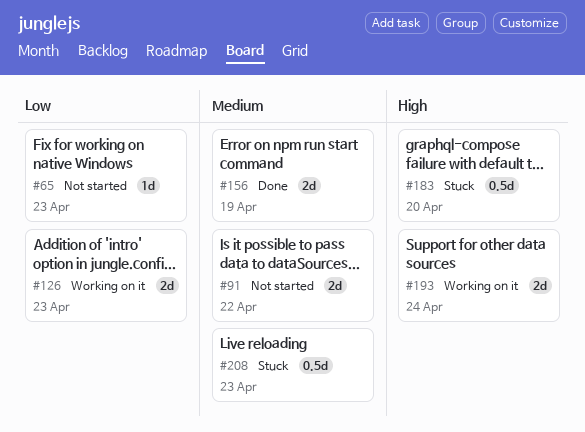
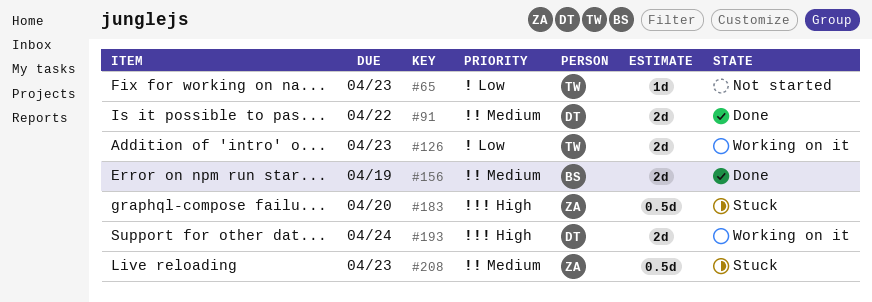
#91, status: Not started -> Done

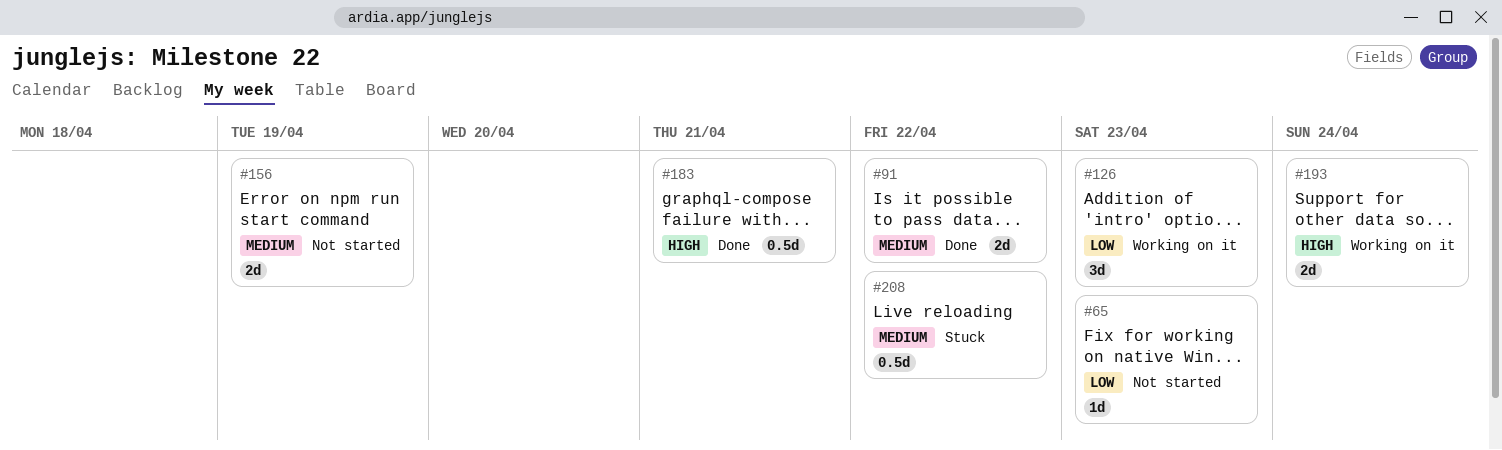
#126, estimate: 2d -> 3d
#156, status: Done -> Not started
#183, status: Stuck -> Done
#183, due: Apr 20 -> Apr 21
#208, due: Apr 23 -> Apr 22

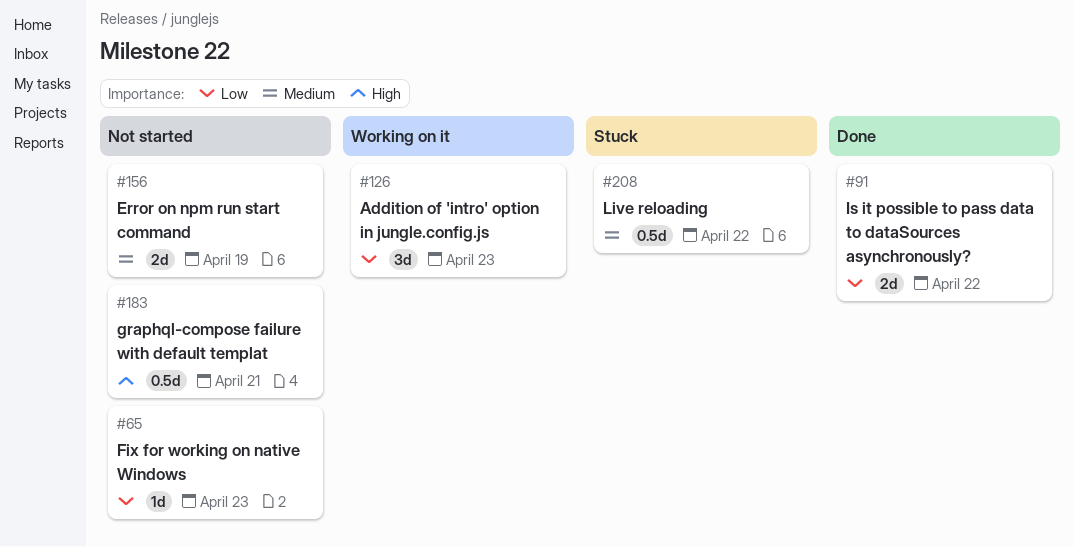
#91, priority: Medium -> Low
#183, status: Done -> Not started
#193: present -> none

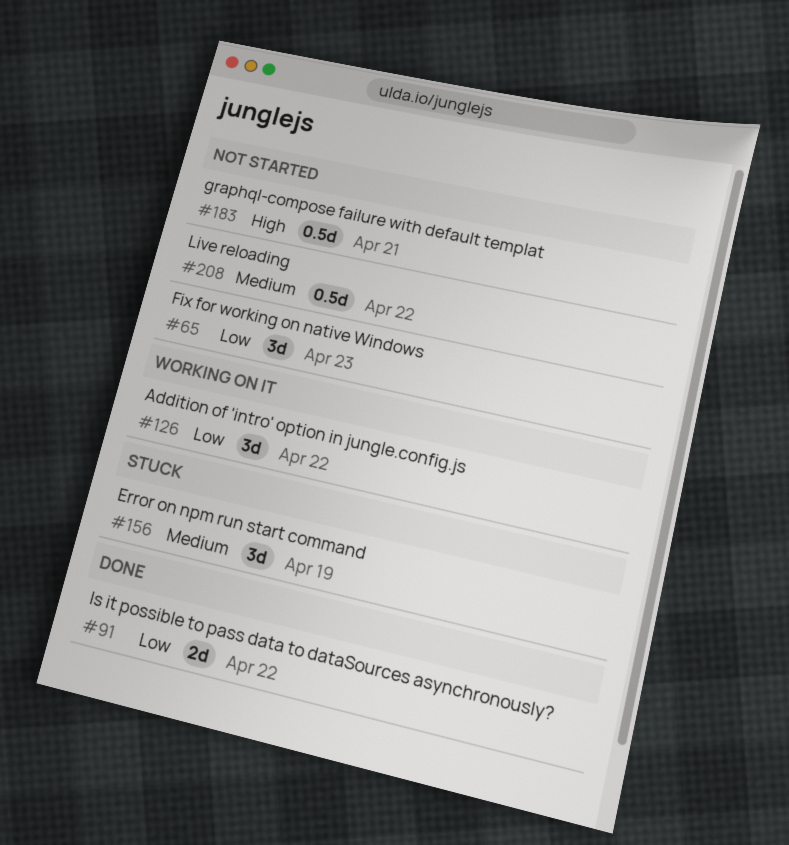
#65, estimate: 1d -> 3d
#126, due: Apr 23 -> Apr 22
#156, status: Not started -> Stuck
#156, estimate: 2d -> 3d
#208, status: Stuck -> Not started

